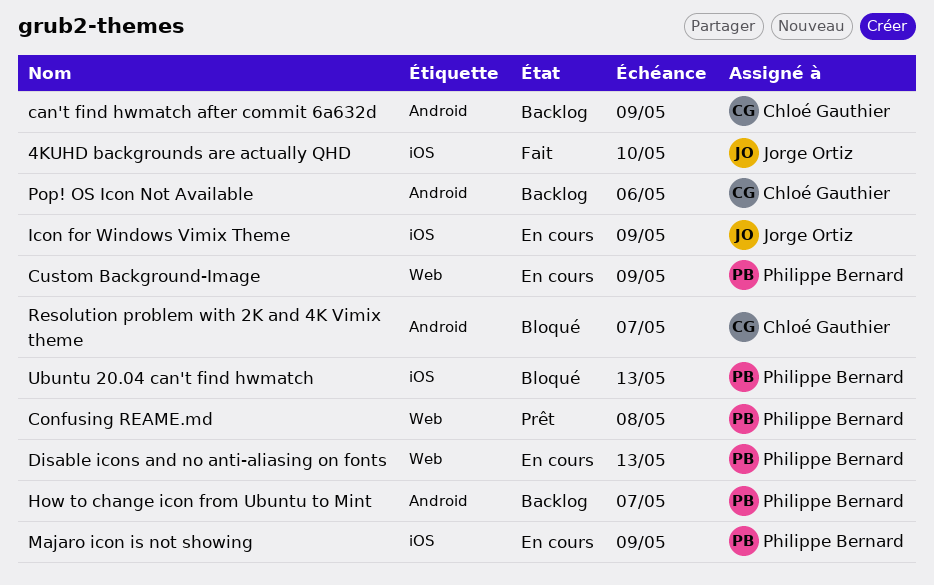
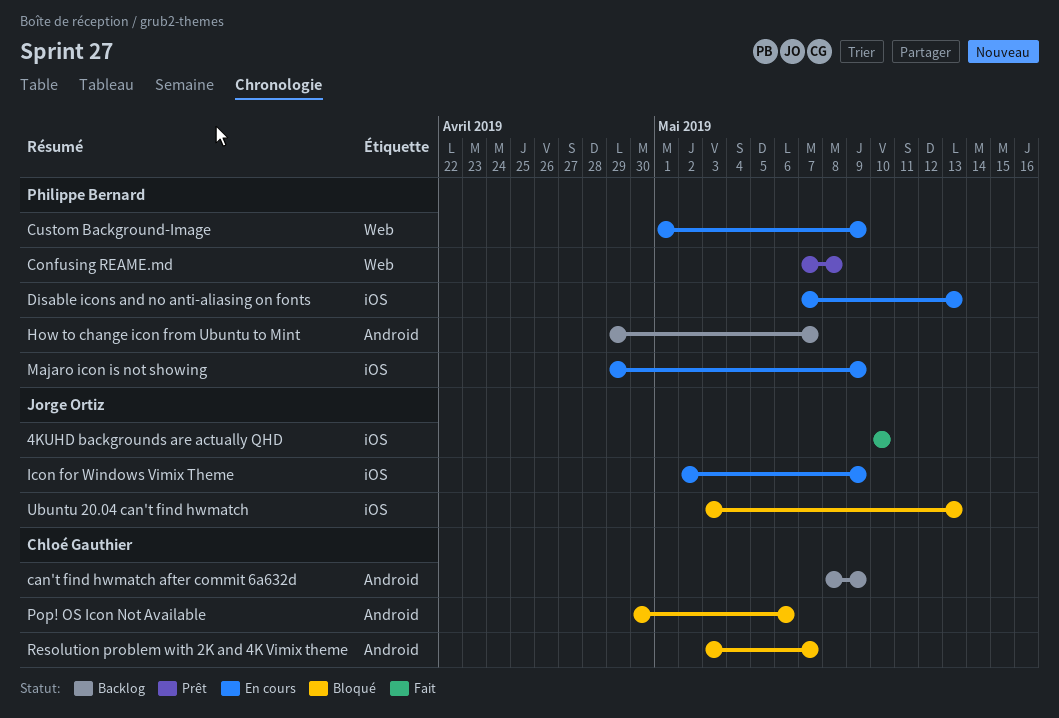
Disable icons and no anti-aliasing on fonts, label: Web -> iOS
Pop! OS Icon Not Available, status: Backlog -> Bloqué
Ubuntu 20.04 can't find hwmatch, owner: Philippe Bernard -> Jorge Ortiz

